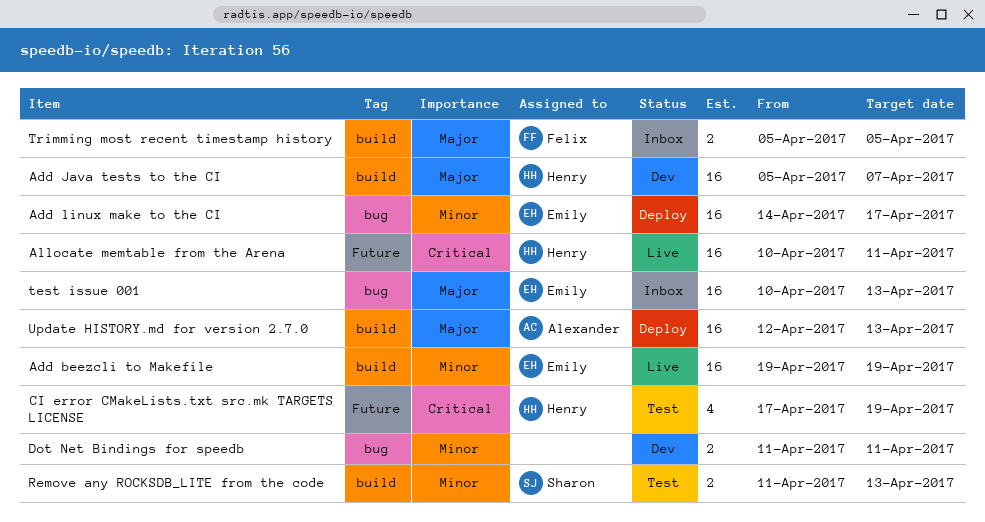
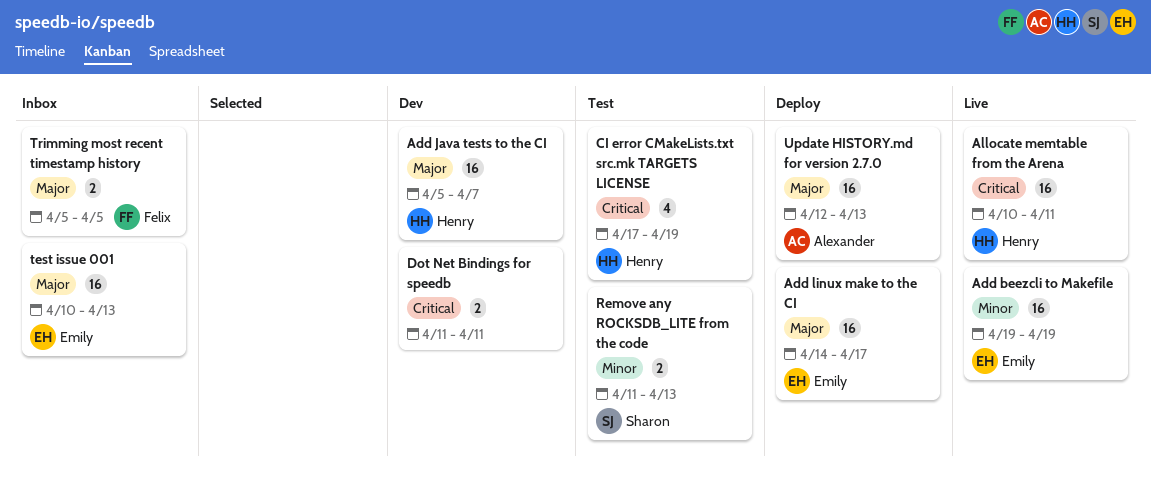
Add linux make to the CI, priority: Minor -> Major
Dot Net Bindings for speedb, priority: Minor -> Critical

